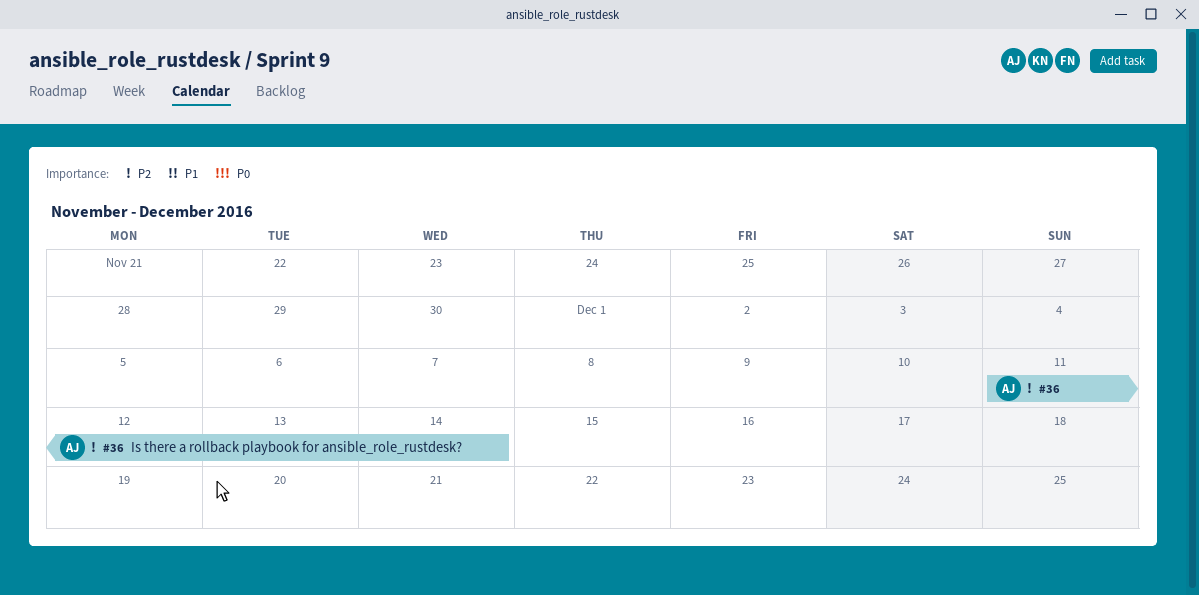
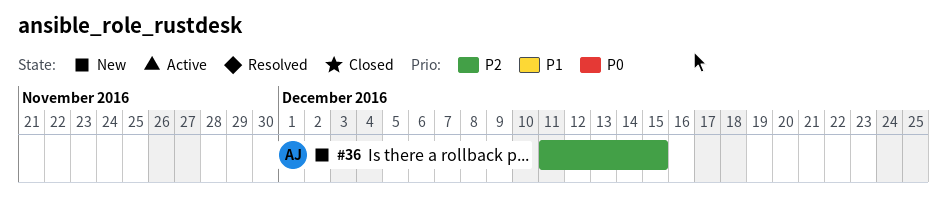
#36, due: Dec 14 -> Dec 15

